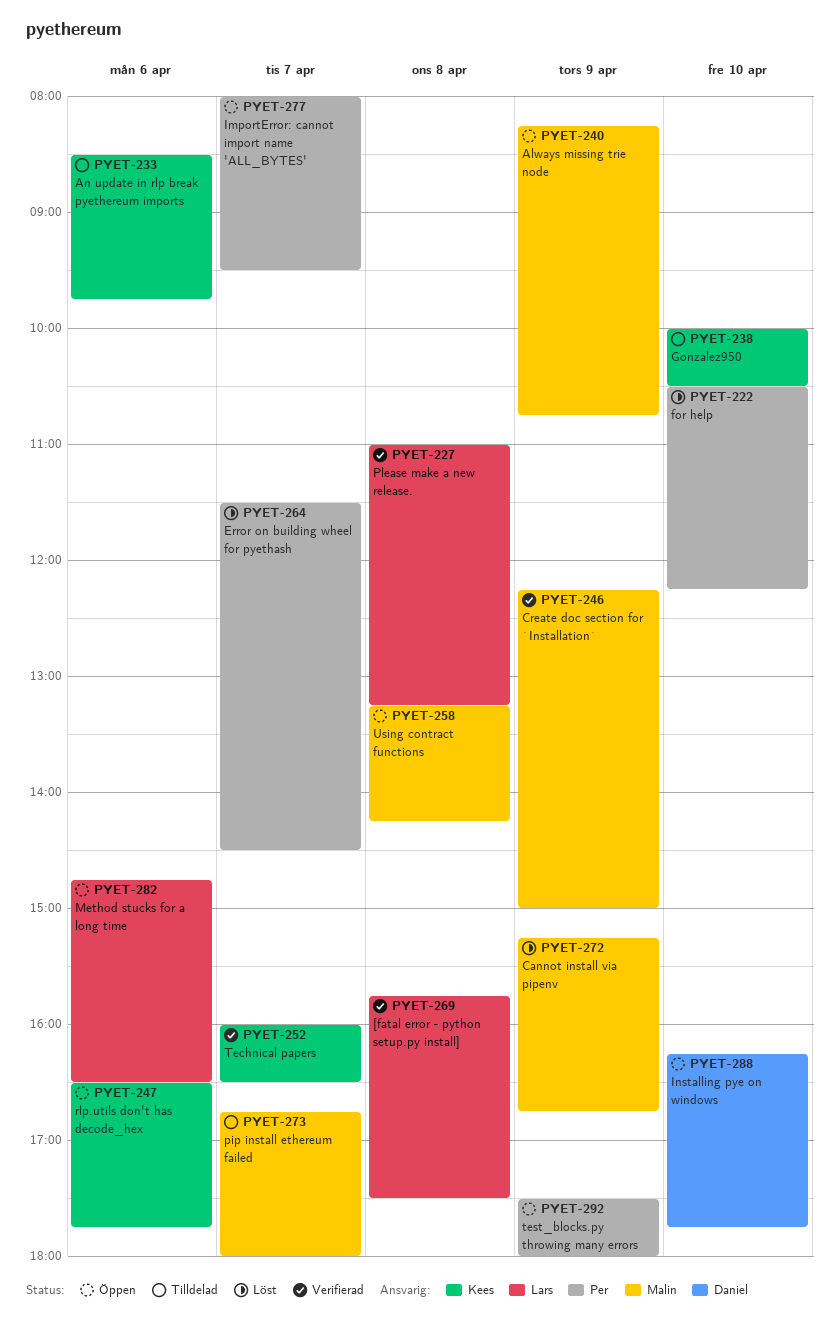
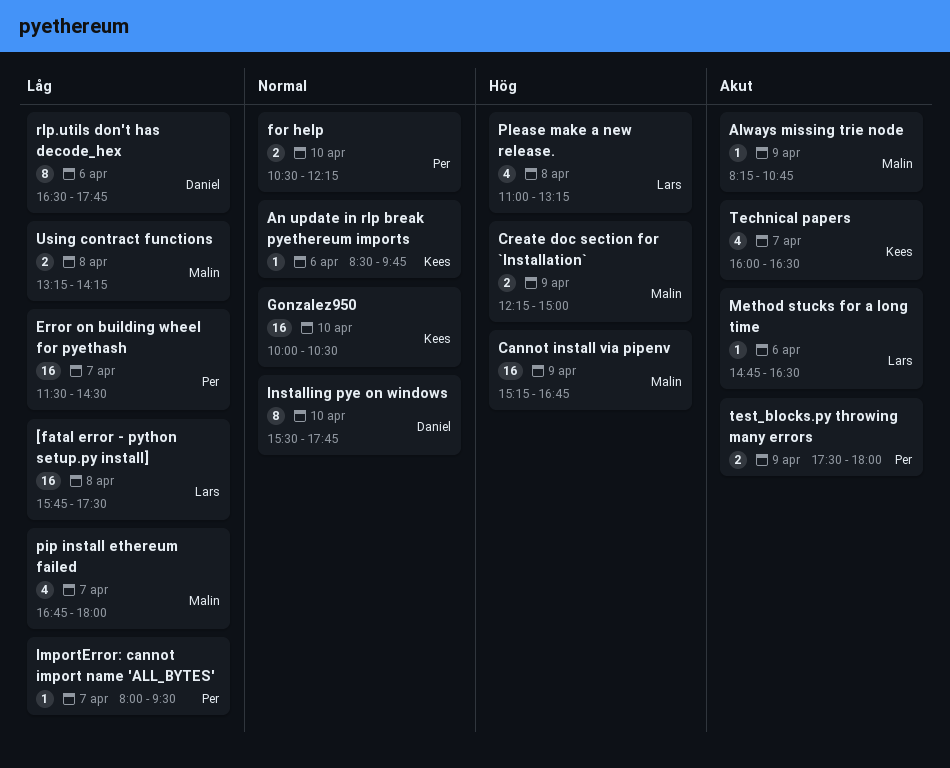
Installing pye on windows, begins: 16:15 -> 15:30
rlp.utils don't has decode_hex, owner: Kees -> Daniel

